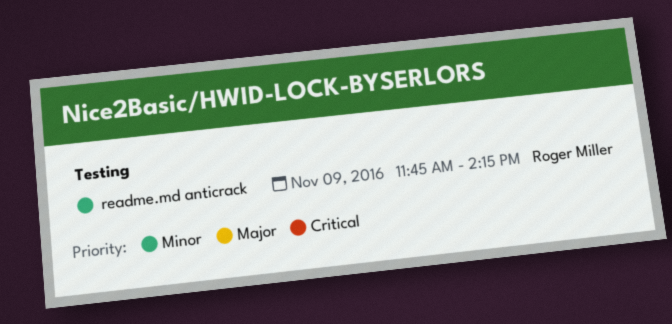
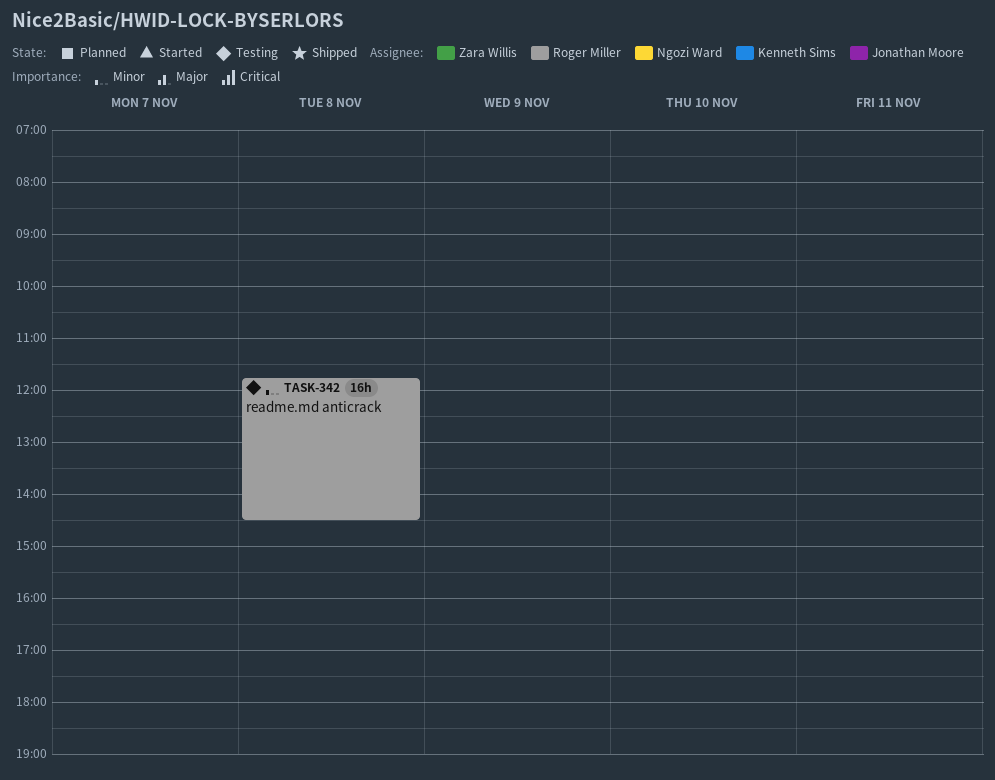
readme.md anticrack, day: Nov 9 -> Nov 8
readme.md anticrack, ends: 14:15 -> 14:30

